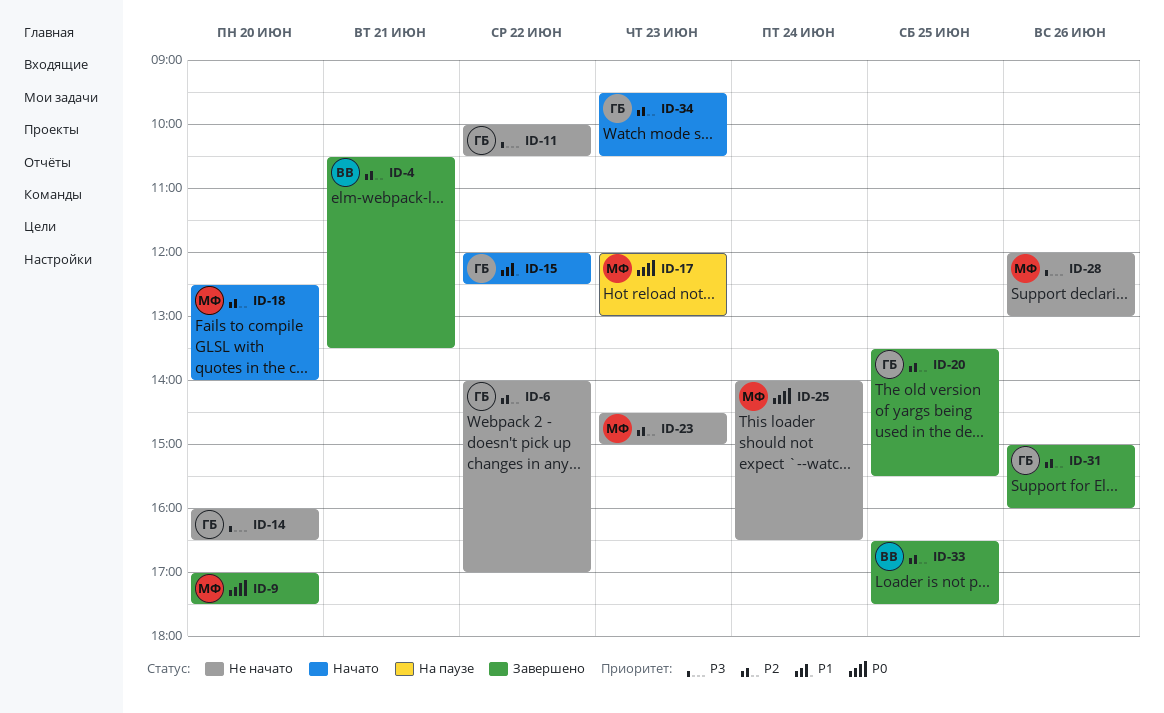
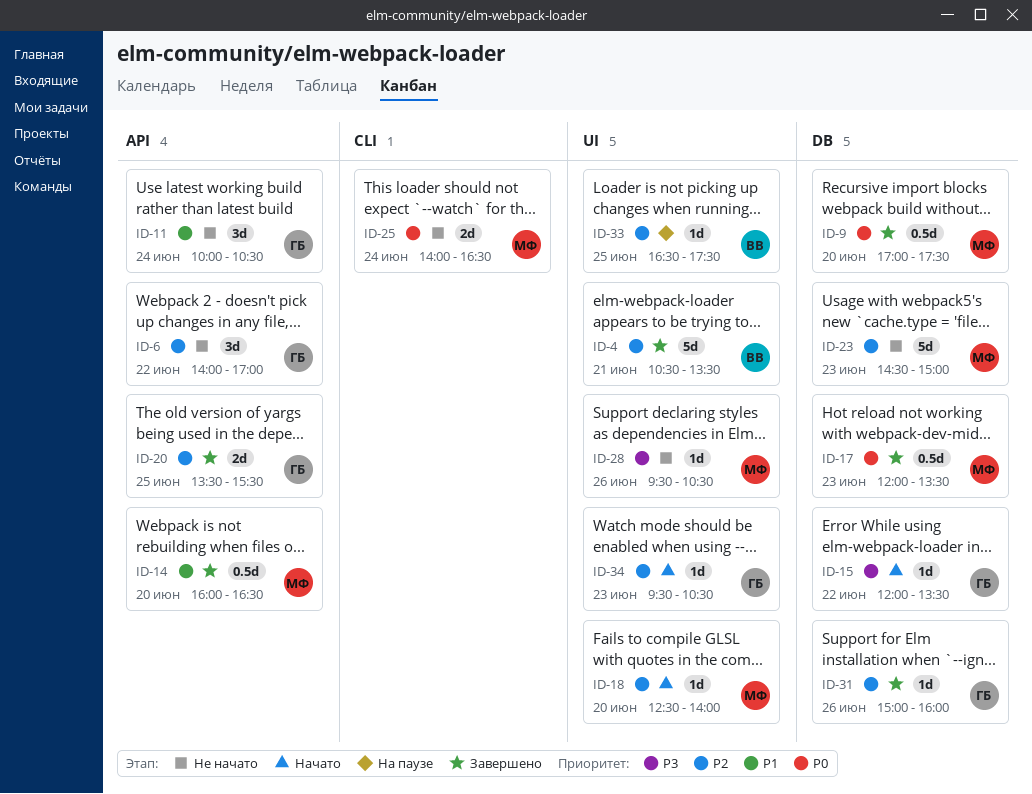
ID-11, priority: P3 -> P1
ID-11, day: Jun 22 -> Jun 24
ID-14, status: Не начато -> Завершено
ID-14, owner: ГБ -> МФ
ID-14, priority: P3 -> P1
ID-15, priority: P1 -> P3
ID-15, ends: 12:30 -> 13:30
ID-17, status: На паузе -> Завершено
ID-17, ends: 13:00 -> 13:30
ID-28, begins: 12:00 -> 09:30
ID-28, ends: 13:00 -> 10:30
ID-33, status: Завершено -> На паузе

